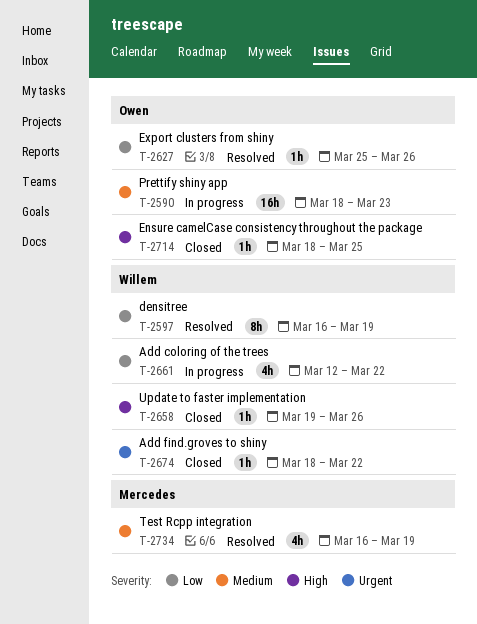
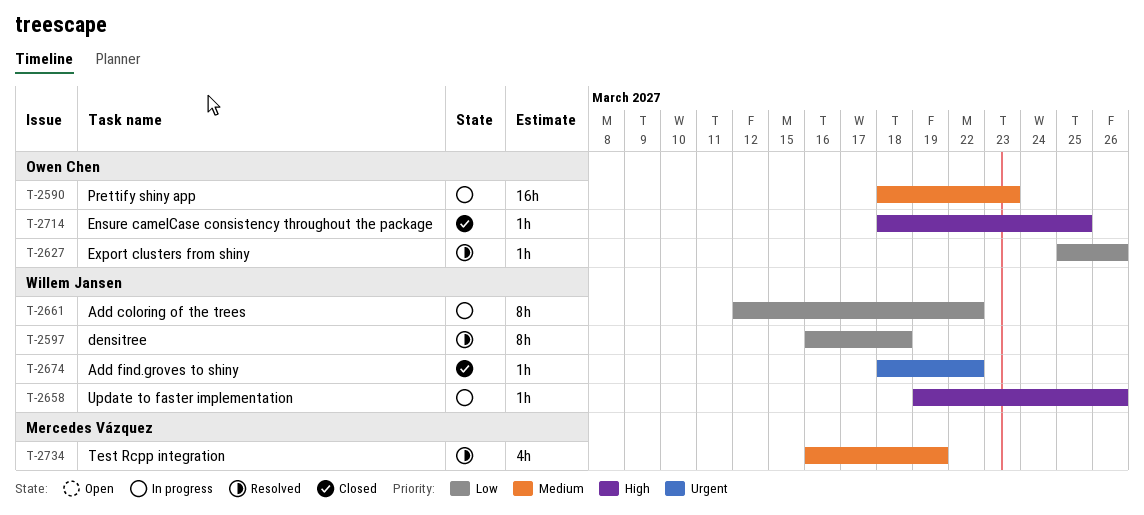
T-2597, due: Mar 19 -> Mar 18
T-2658, status: Closed -> In progress
T-2661, estimate: 4h -> 8h

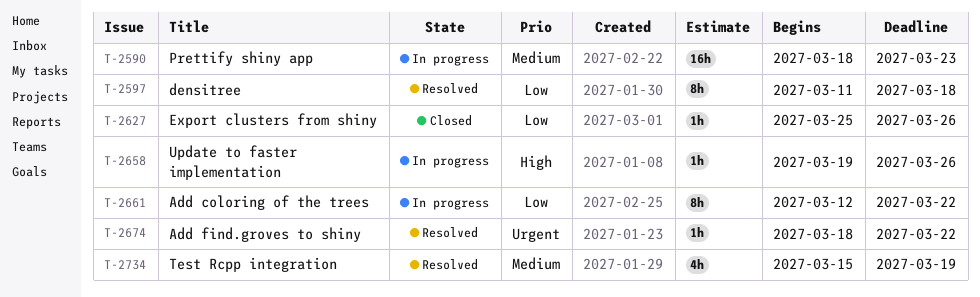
T-2597, start: Mar 16 -> Mar 11
T-2627, status: Resolved -> Closed
T-2674, status: Closed -> Resolved
T-2714: present -> none
T-2734, start: Mar 16 -> Mar 15

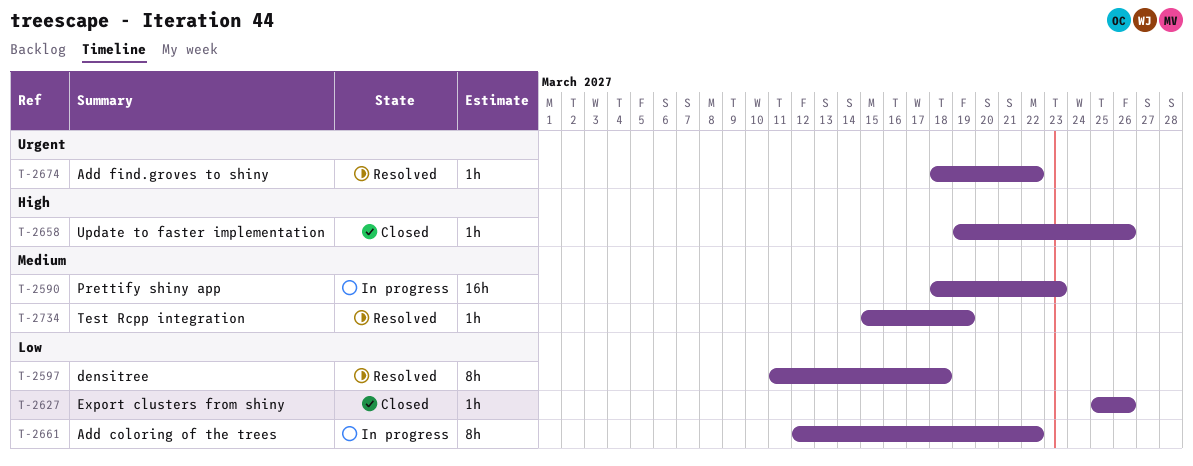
T-2658, status: In progress -> Closed
T-2734, estimate: 4h -> 1h

